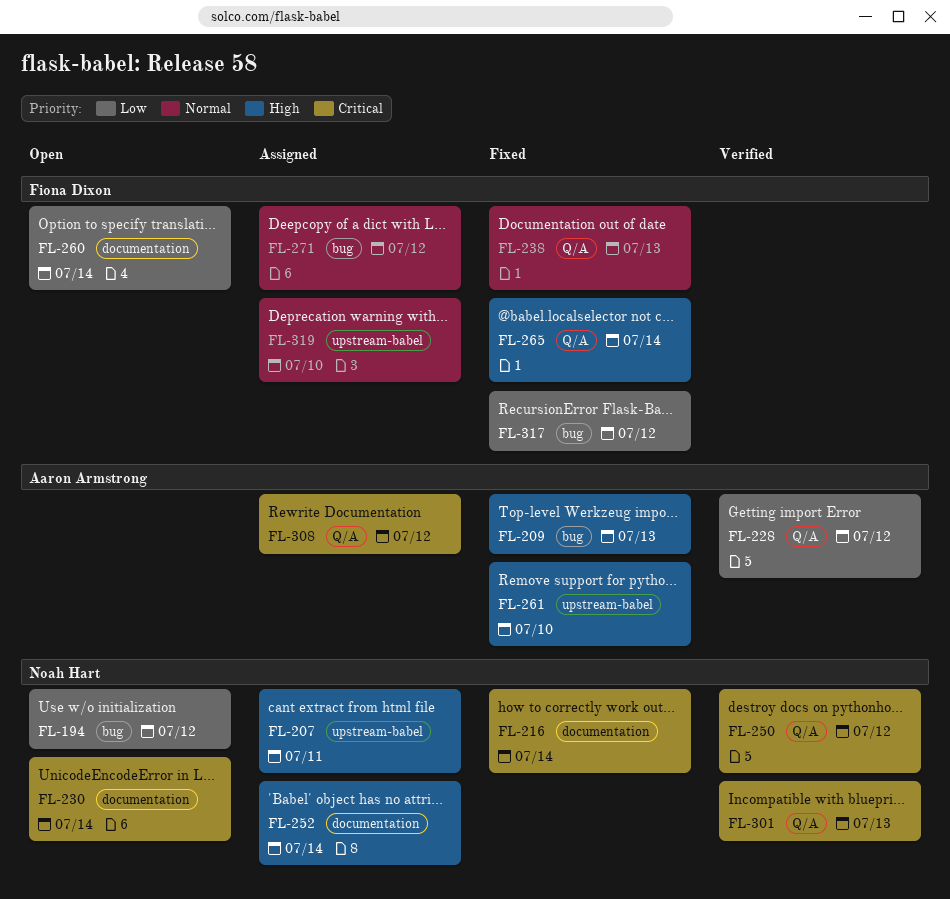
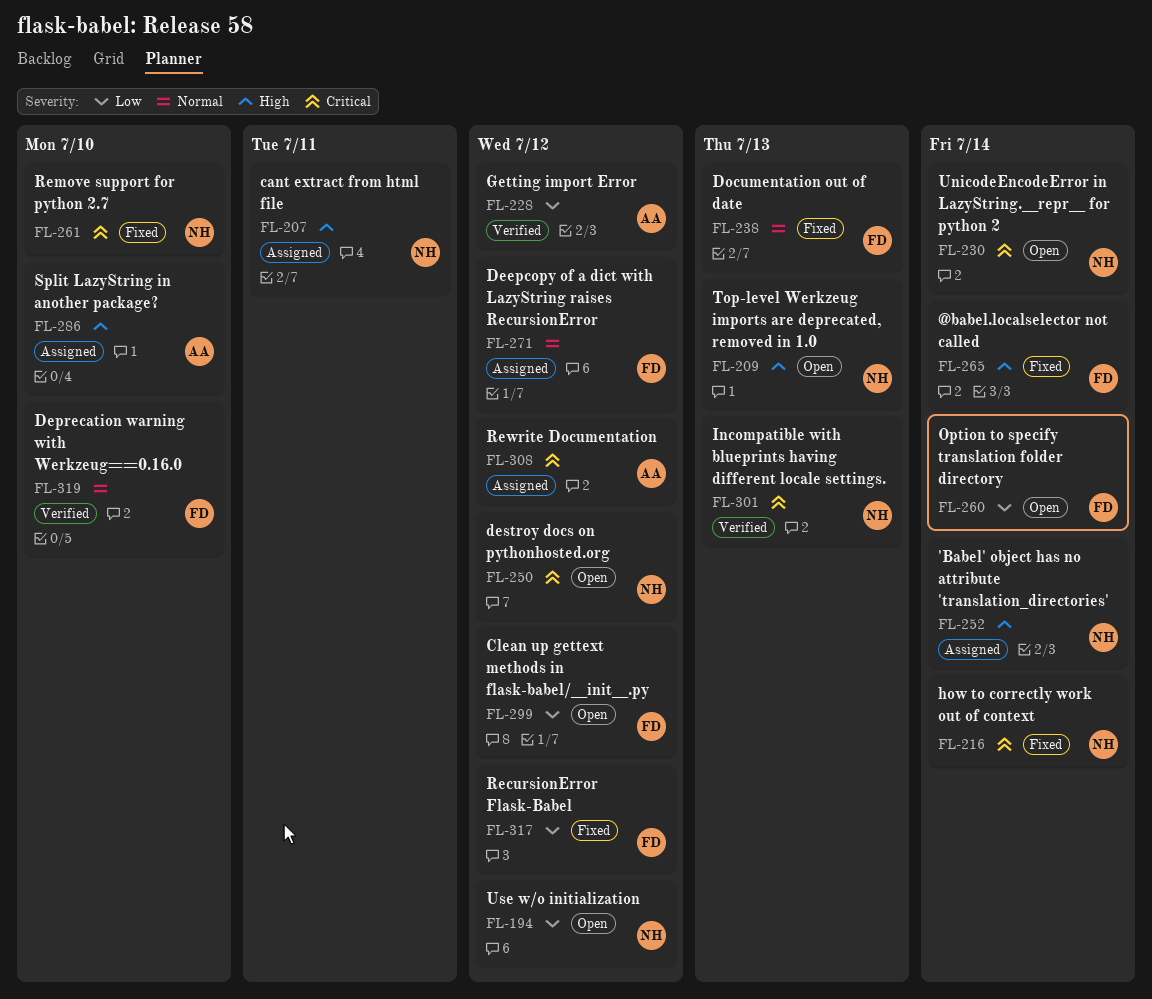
FL-209, status: Fixed -> Open
FL-209, owner: Aaron Armstrong -> Noah Hart
FL-250, status: Verified -> Open
FL-261, owner: Aaron Armstrong -> Noah Hart
FL-261, priority: High -> Critical
FL-286: none -> present
FL-299: none -> present
FL-319, status: Assigned -> Verified

